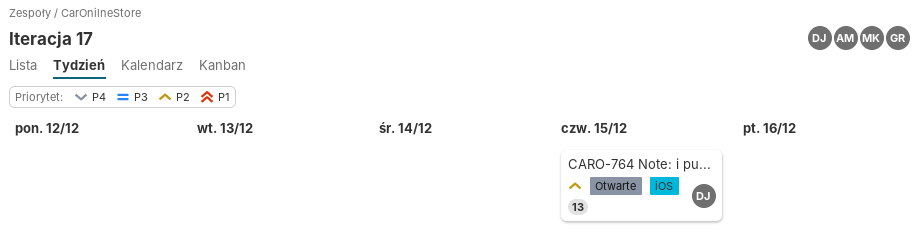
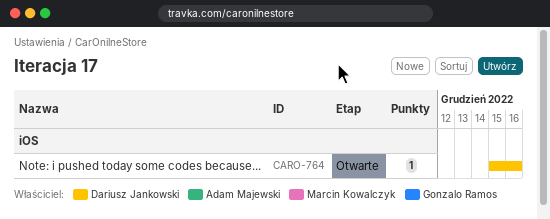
CARO-764, estimate: 13 -> 1
CARO-764, due: Dec 15 -> Dec 16

